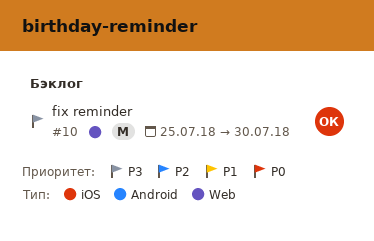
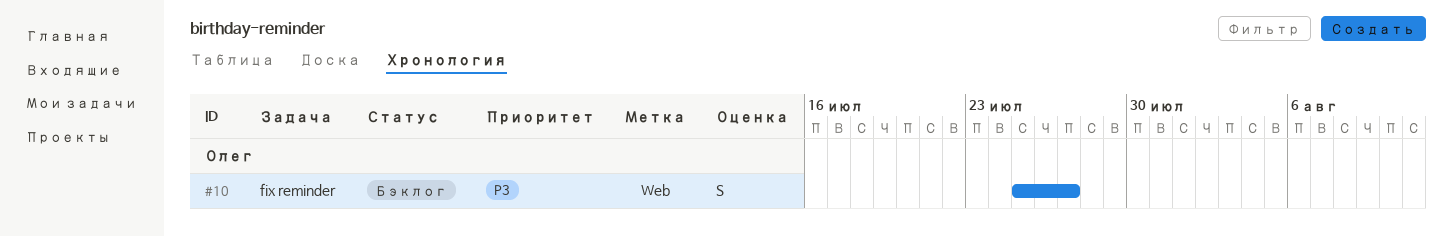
#10, estimate: M -> S
#10, due: Jul 30 -> Jul 27

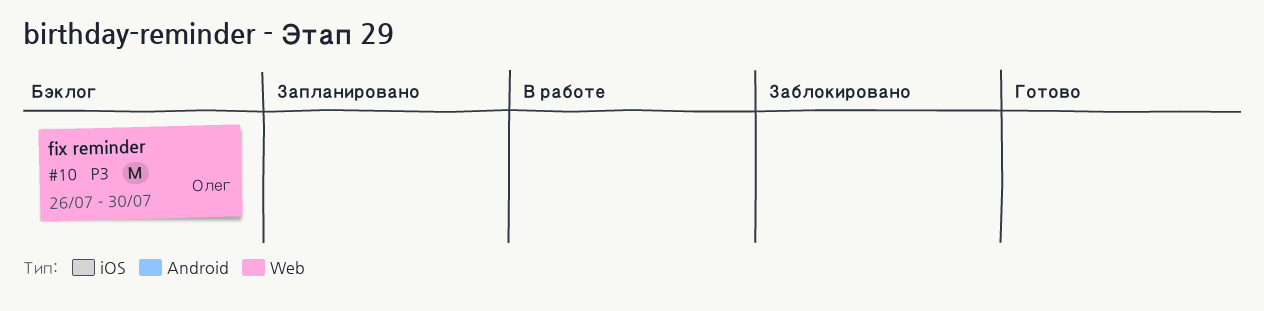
#10, estimate: S -> M
#10, start: Jul 25 -> Jul 26
#10, due: Jul 27 -> Jul 30

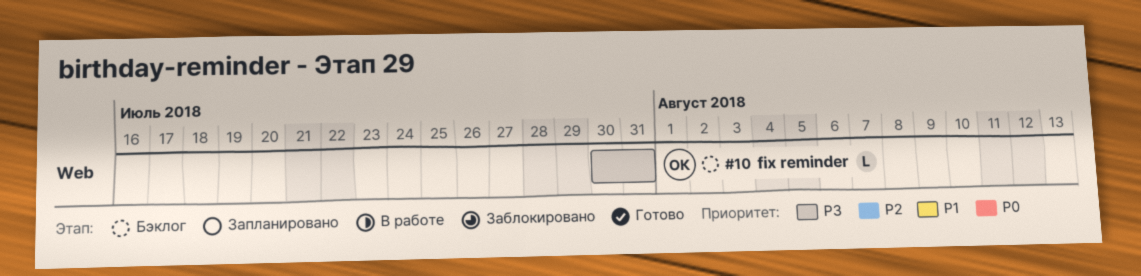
#10, estimate: M -> L
#10, start: Jul 26 -> Jul 30
#10, due: Jul 30 -> Jul 31

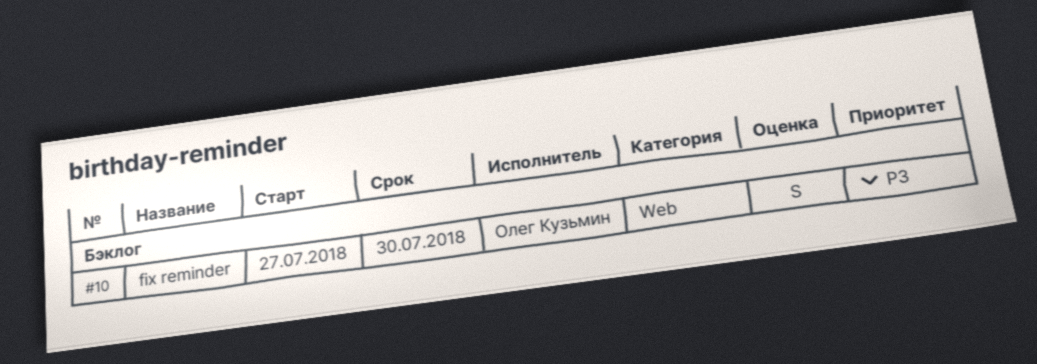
#10, estimate: L -> S
#10, start: Jul 30 -> Jul 27
#10, due: Jul 31 -> Jul 30

